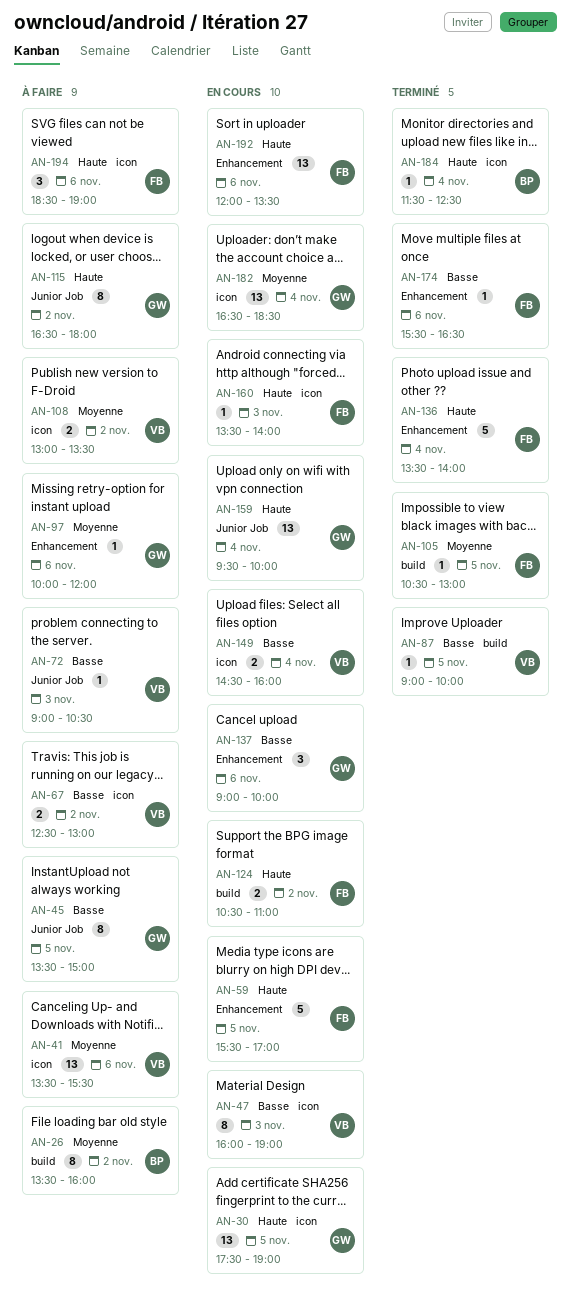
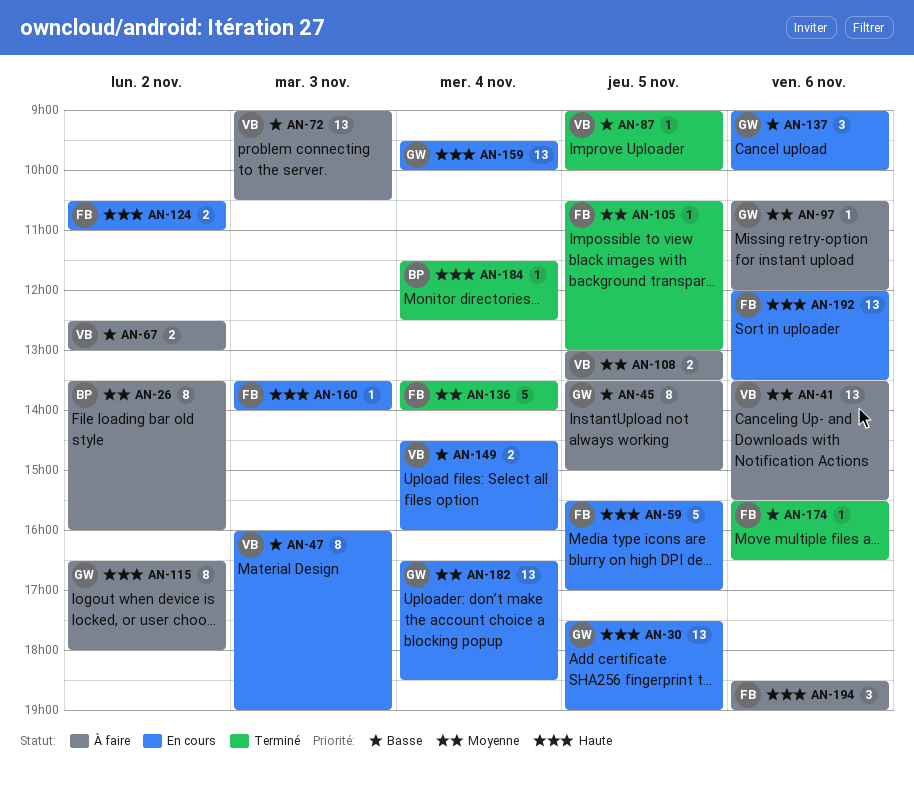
AN-72, estimate: 1 -> 13
AN-97, begins: 10:00 -> 10:30
AN-108, day: Nov 2 -> Nov 5
AN-136, priority: Haute -> Moyenne

